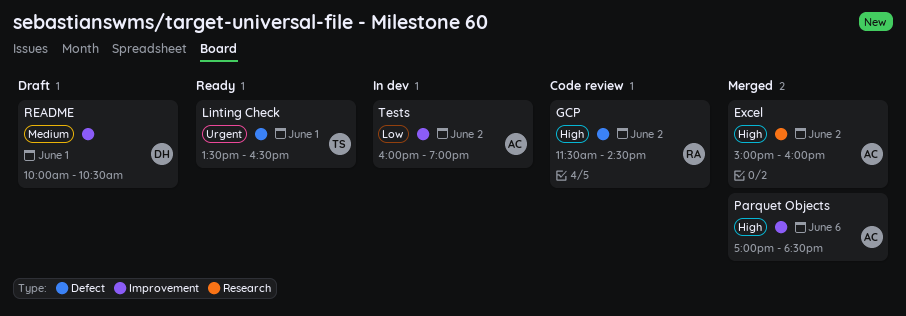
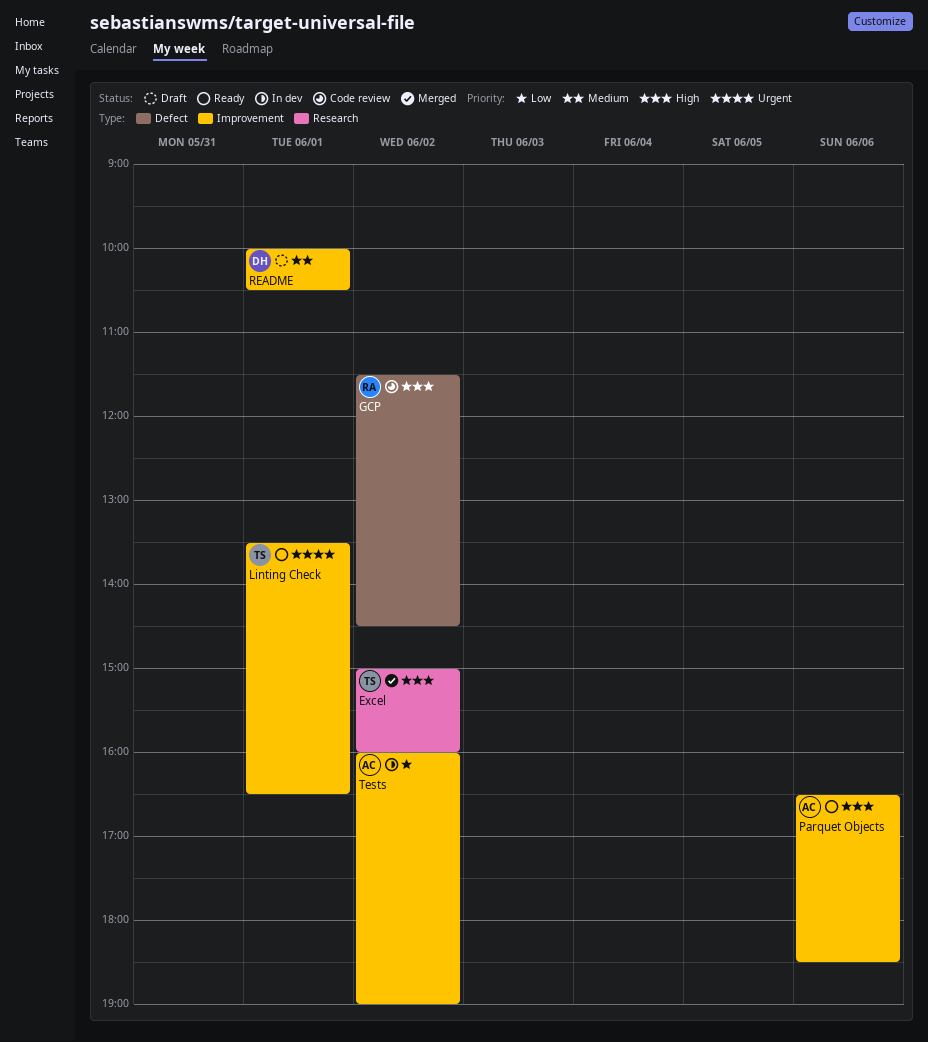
Excel, owner: AC -> TS
Linting Check, label: Defect -> Improvement
Parquet Objects, status: Merged -> Ready
Parquet Objects, begins: 17:00 -> 16:30

